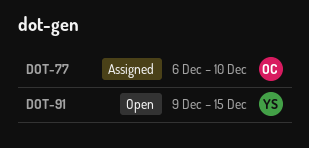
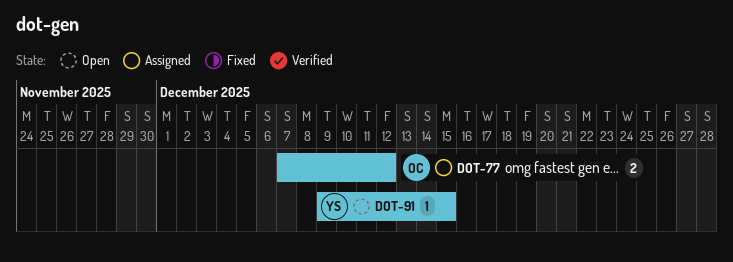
DOT-77, start: Dec 6 -> Dec 7
DOT-77, due: Dec 10 -> Dec 12

